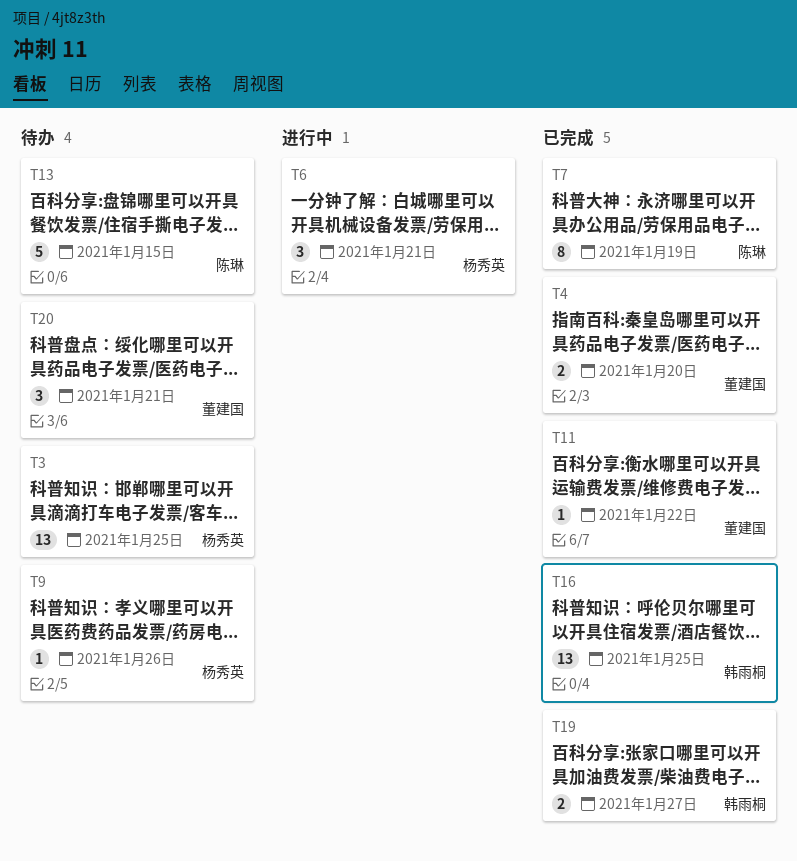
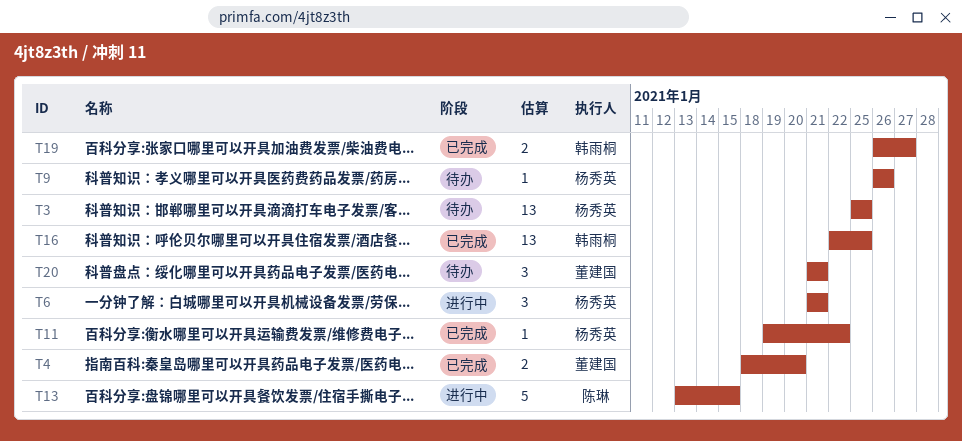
T7: present -> none
T11, owner: 董建国 -> 杨秀英
T13, status: 待办 -> 进行中

